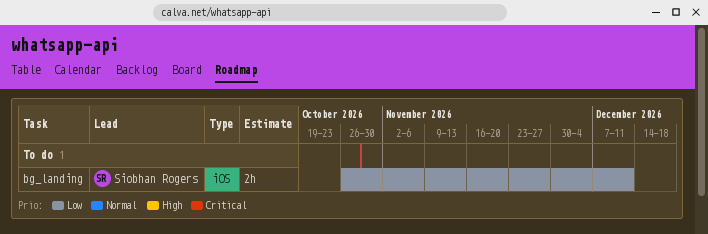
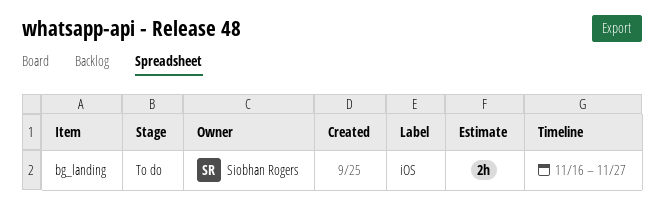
bg_landing, start: Oct 26 -> Nov 16
bg_landing, due: Dec 11 -> Nov 27

